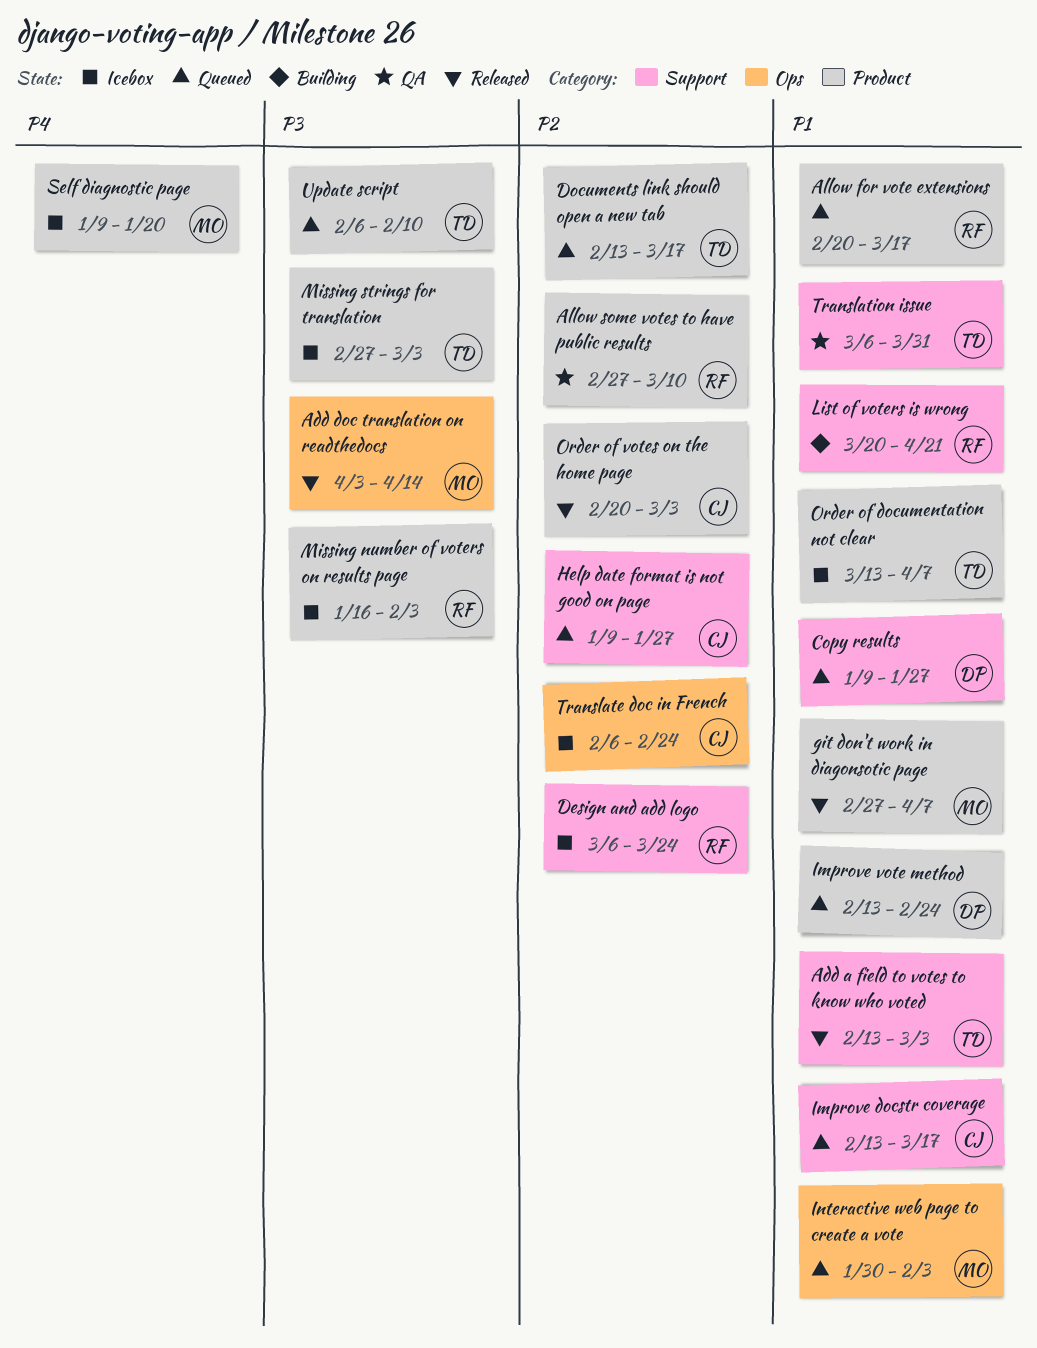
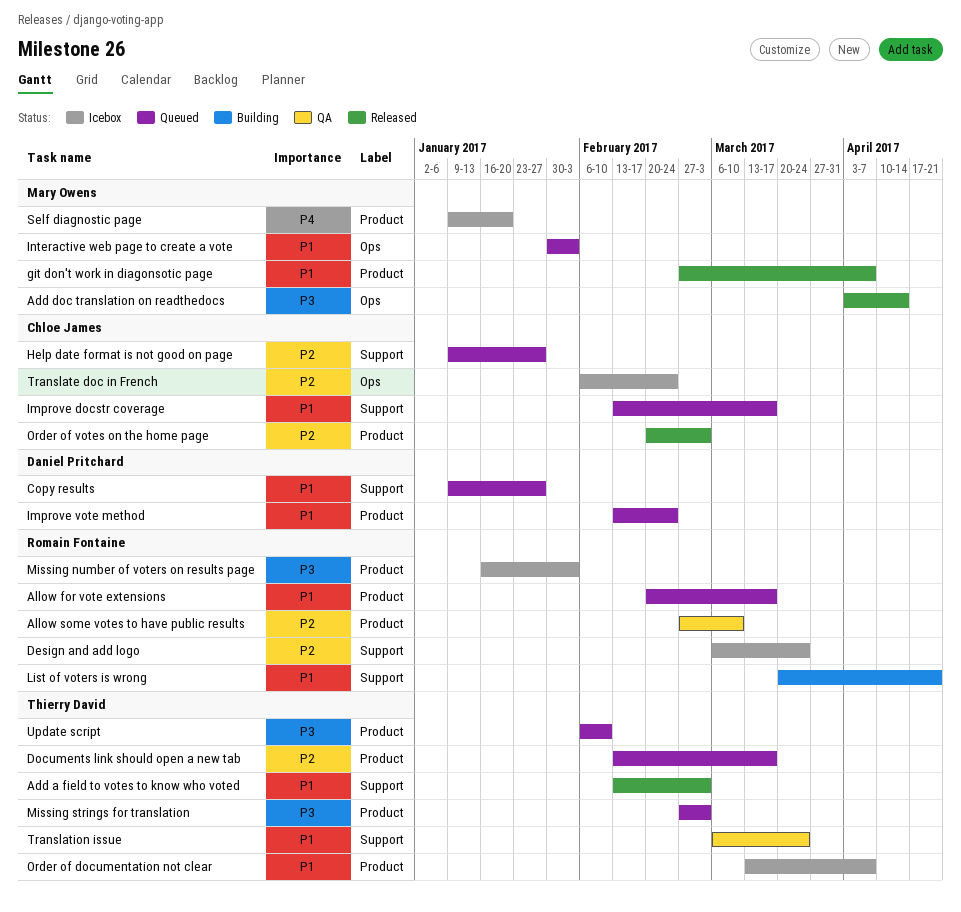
Missing strings for translation, status: Icebox -> Queued
Translation issue, due: Mar 31 -> Mar 24

